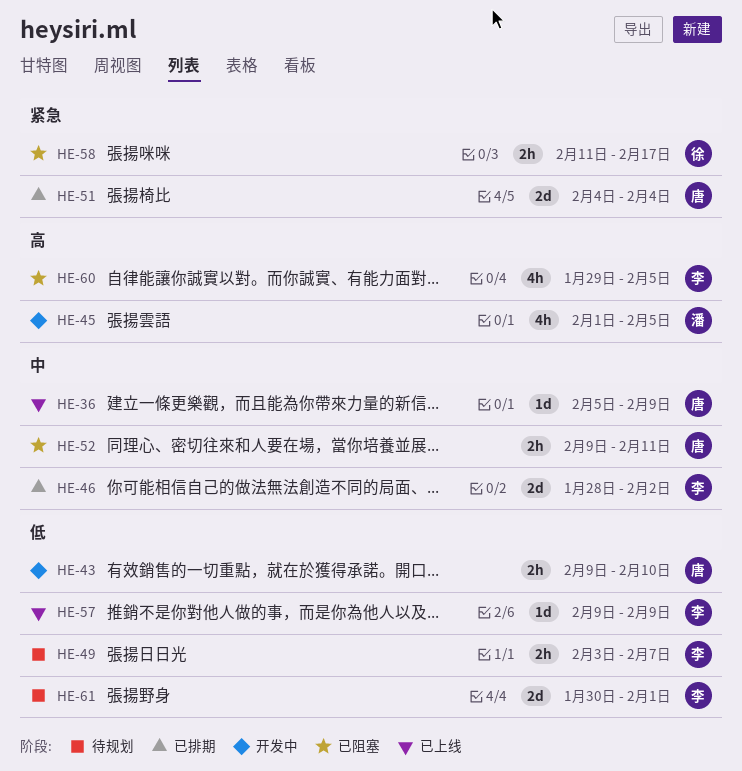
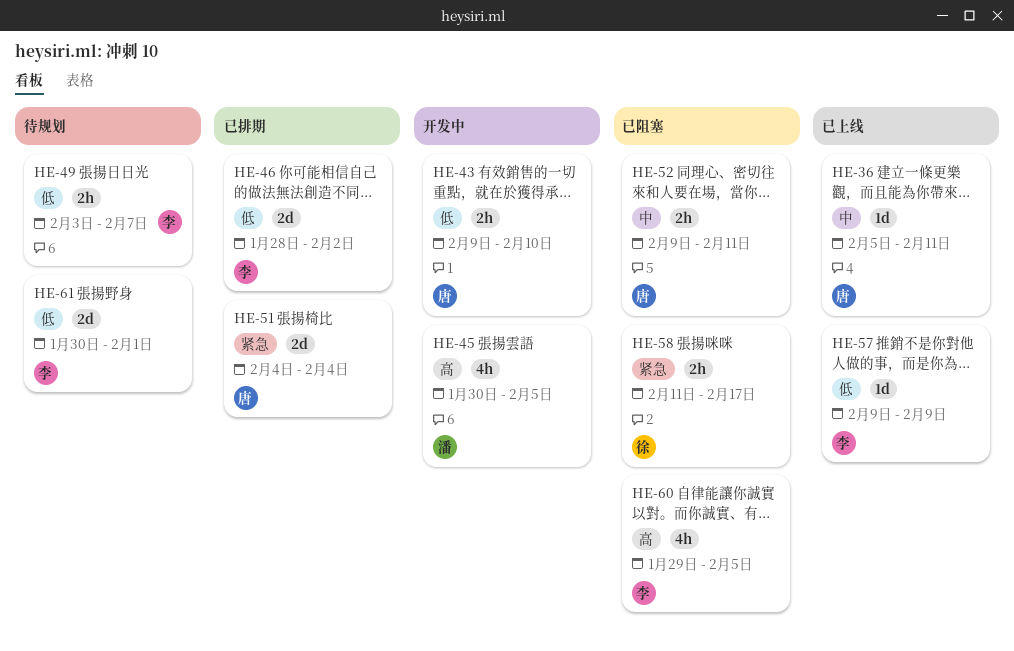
HE-36, due: Feb 9 -> Feb 11
HE-45, start: Feb 1 -> Jan 30
HE-46, priority: 中 -> 低

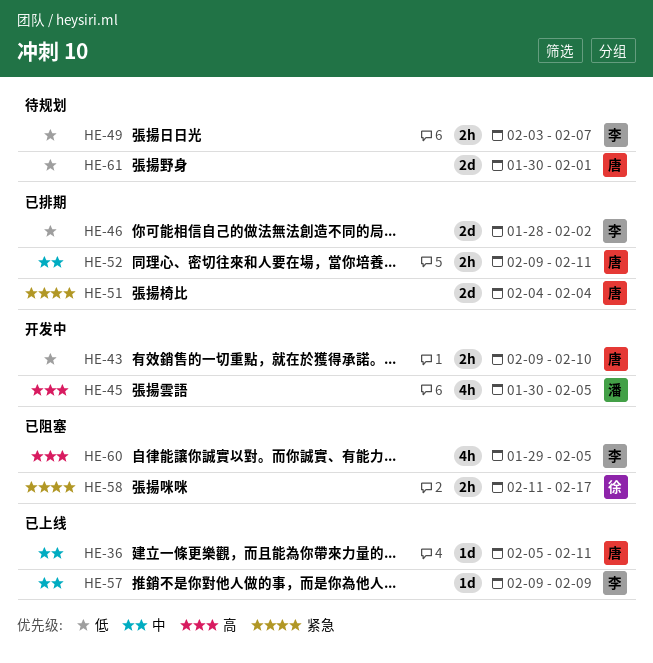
HE-52, status: 已阻塞 -> 已排期
HE-57, priority: 低 -> 中
HE-61, owner: 李 -> 唐

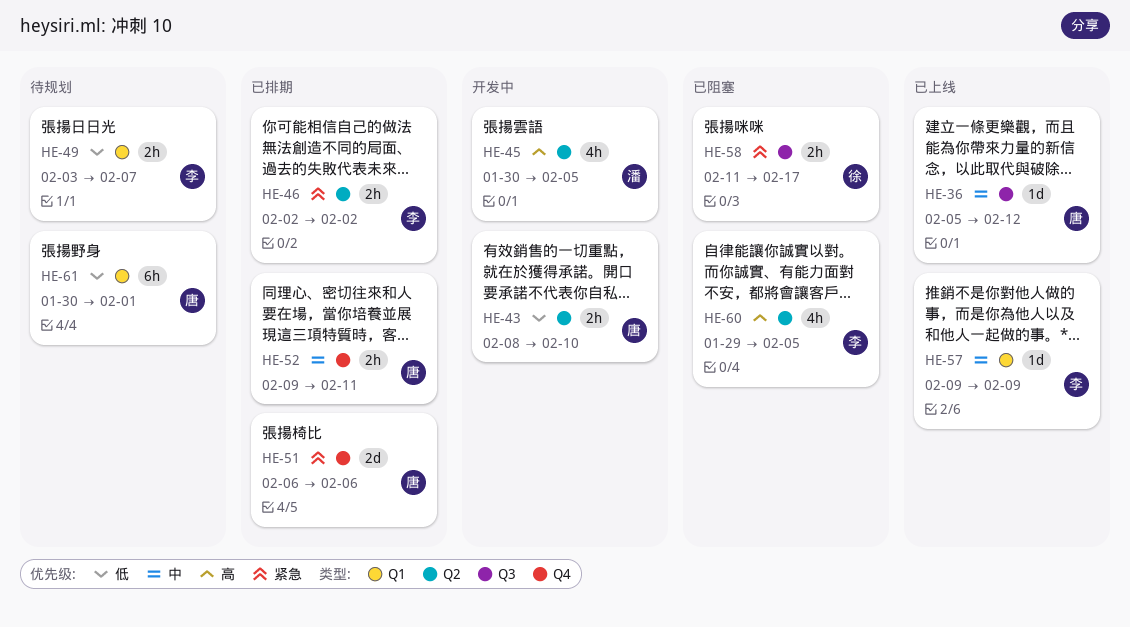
HE-36, due: Feb 11 -> Feb 12
HE-43, start: Feb 9 -> Feb 8
HE-46, priority: 低 -> 紧急
HE-46, estimate: 2d -> 2h
HE-46, start: Jan 28 -> Feb 2
HE-51, start: Feb 4 -> Feb 6
HE-51, due: Feb 4 -> Feb 6
HE-61, estimate: 2d -> 6h

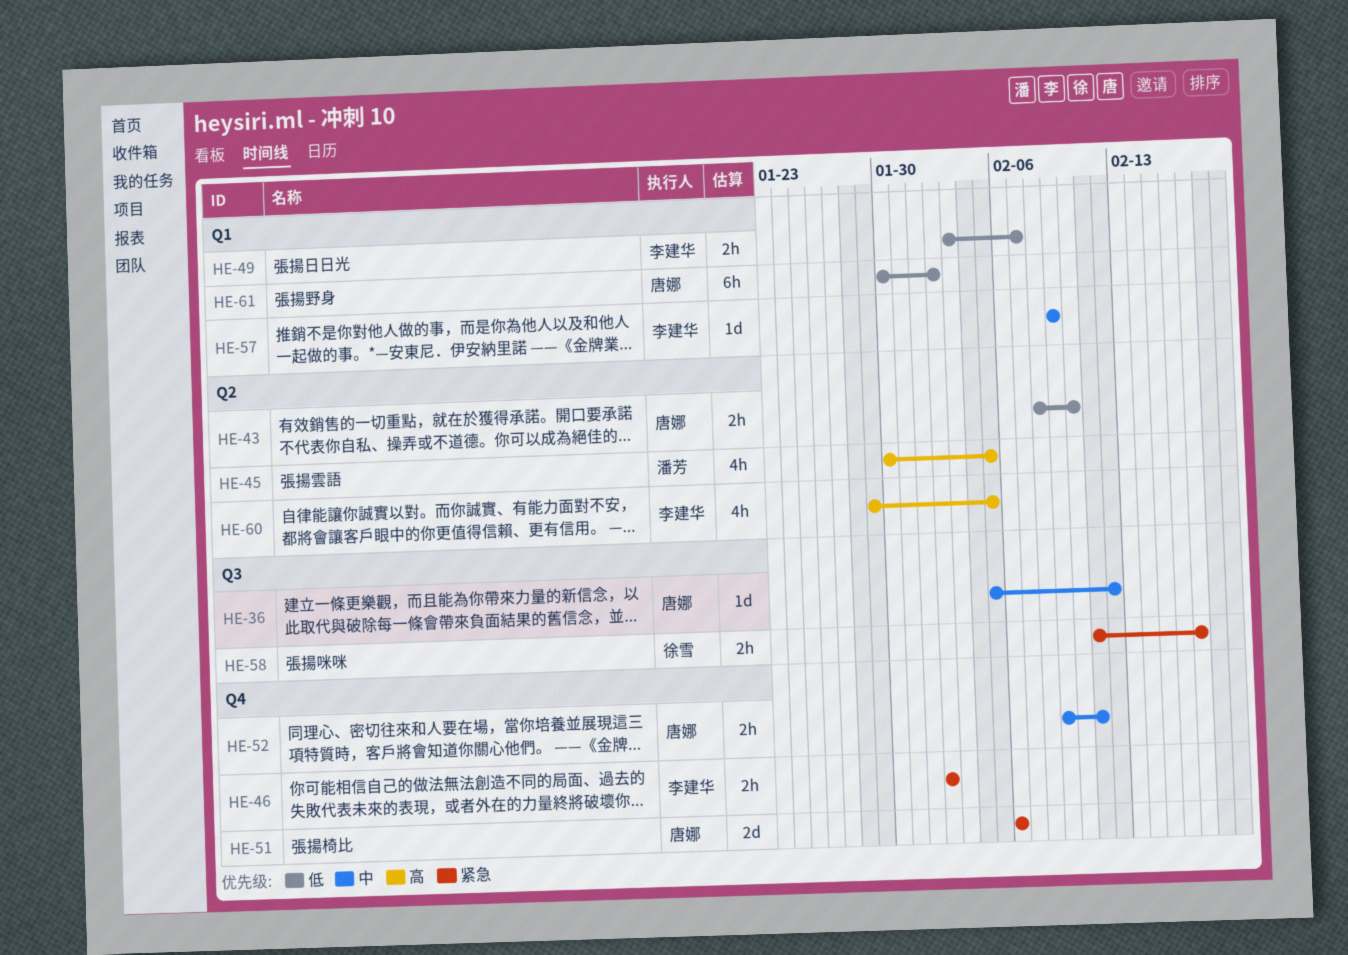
HE-46, label: Q2 -> Q4
HE-61, due: Feb 1 -> Feb 2

